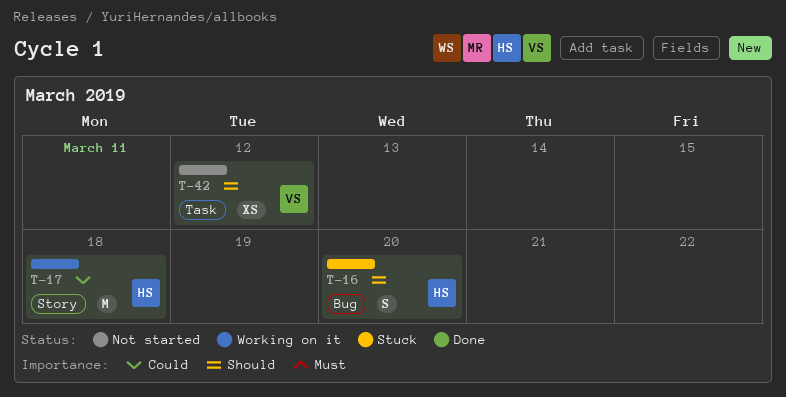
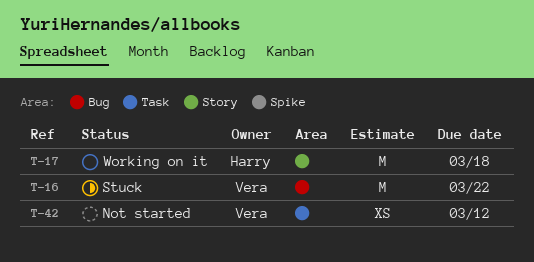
T-16, owner: Harry -> Vera
T-16, estimate: S -> M
T-16, due: Mar 20 -> Mar 22

